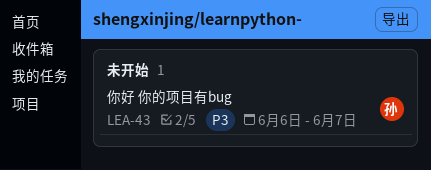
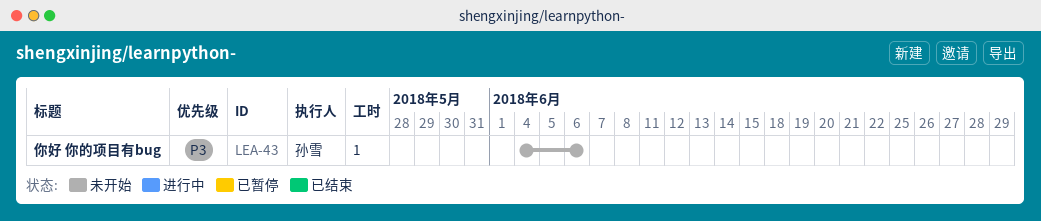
LEA-43, start: Jun 6 -> Jun 4
LEA-43, due: Jun 7 -> Jun 6

